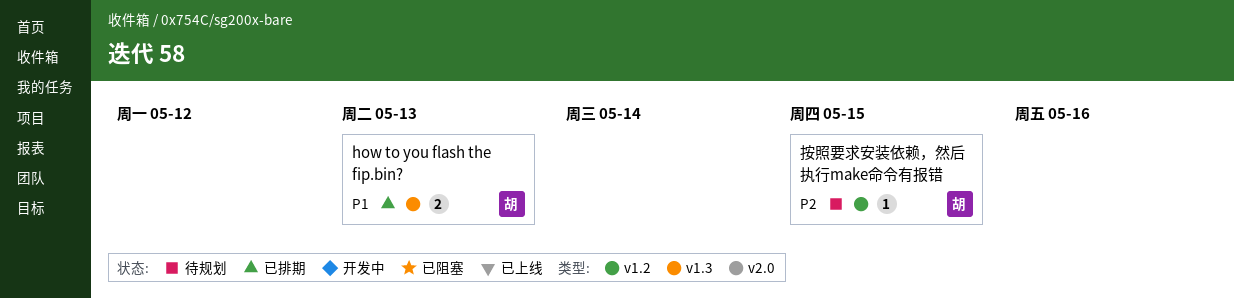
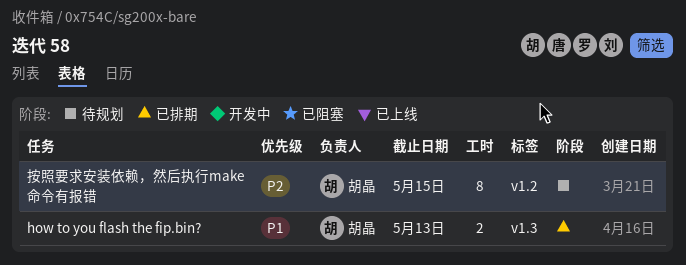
按照要求安装依赖，然后执行make命令有报错, estimate: 1 -> 8

